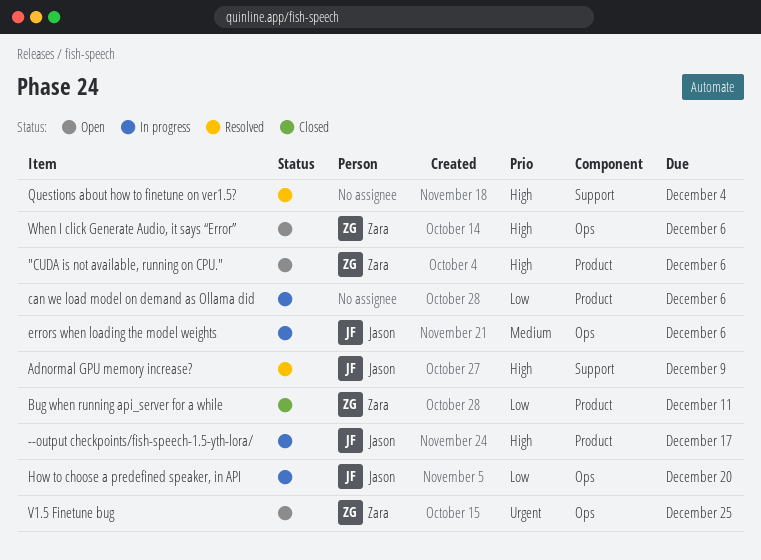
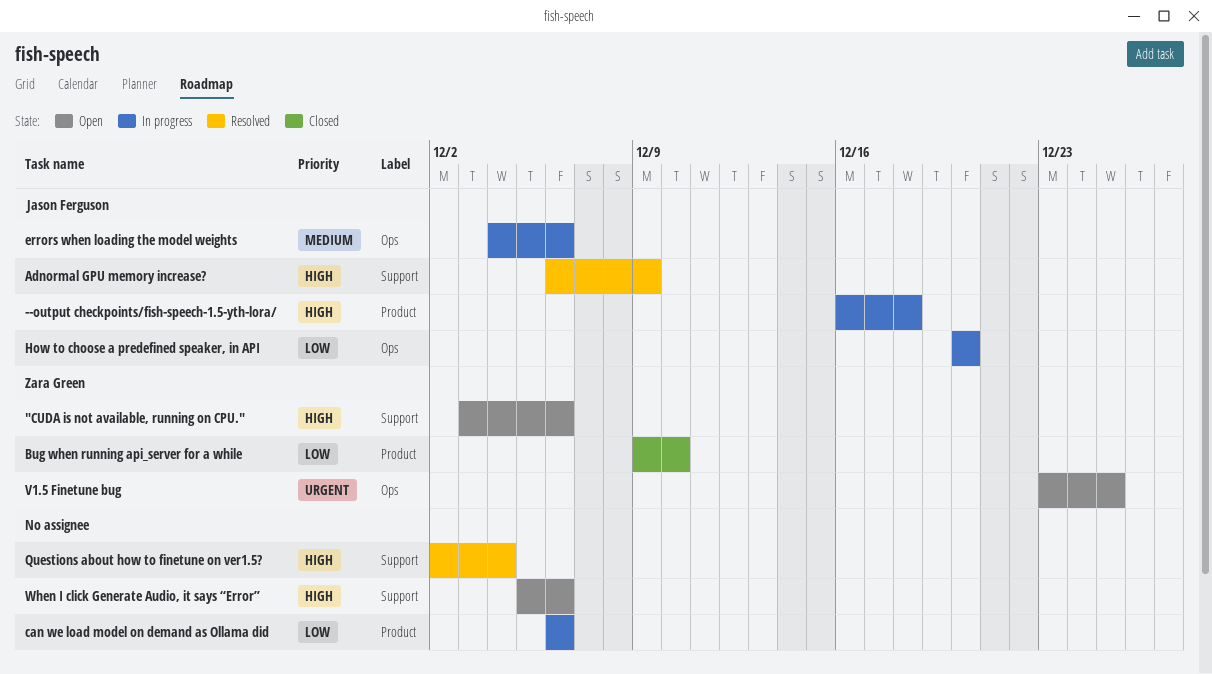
"CUDA is not available, running on CPU.", label: Product -> Support
--output checkpoints/fish-speech-1.5-yth-lora/, due: Dec 17 -> Dec 18
Bug when running api_server for a while, due: Dec 11 -> Dec 10
When I click Generate Audio, it says “Error”, owner: Zara Green -> none
When I click Generate Audio, it says “Error”, label: Ops -> Support

